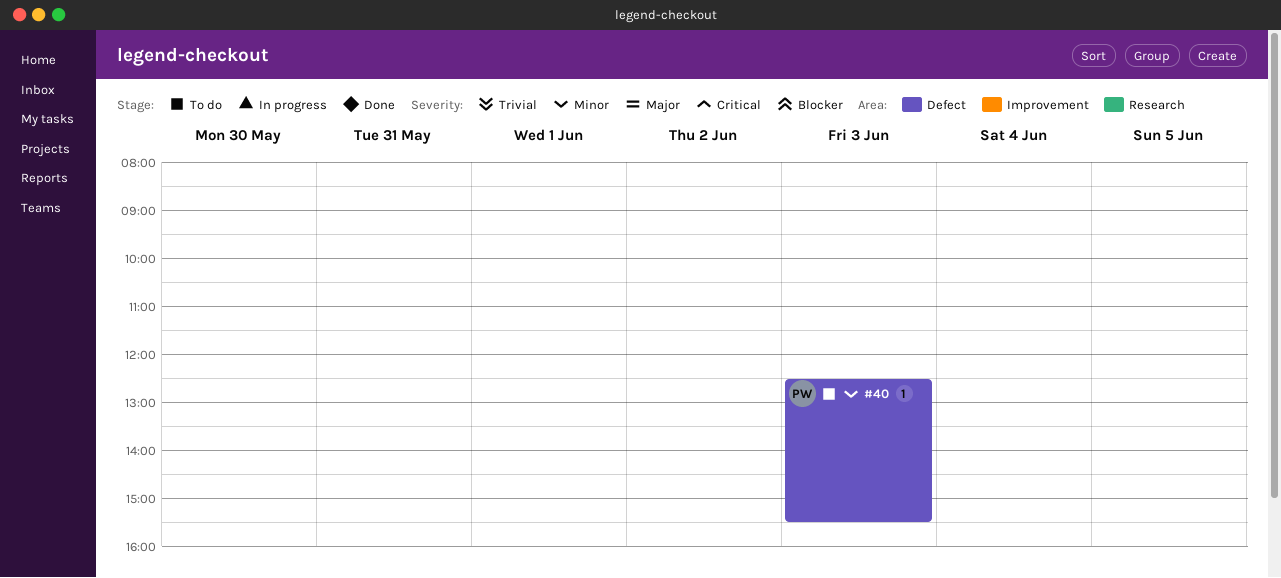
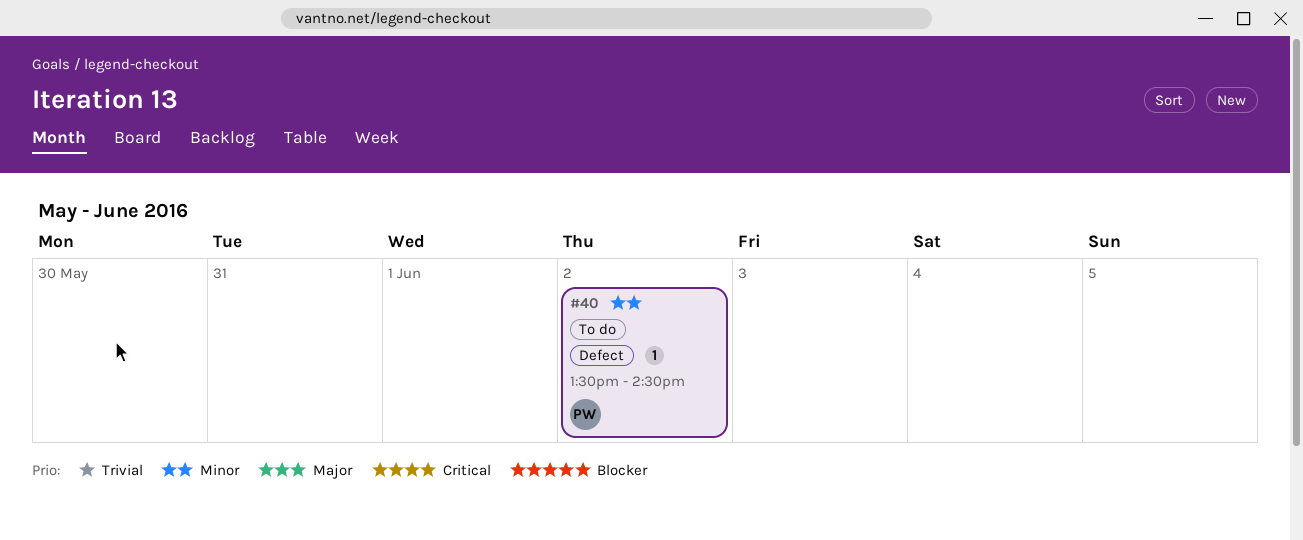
#40, day: Jun 3 -> Jun 2
#40, begins: 12:30 -> 13:30
#40, ends: 15:30 -> 14:30

